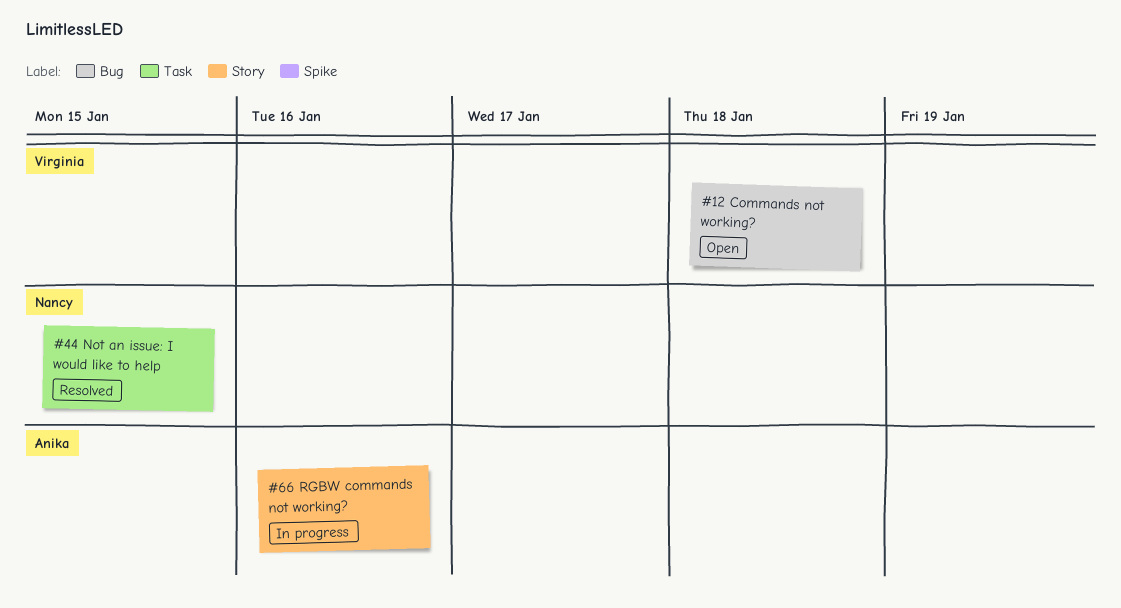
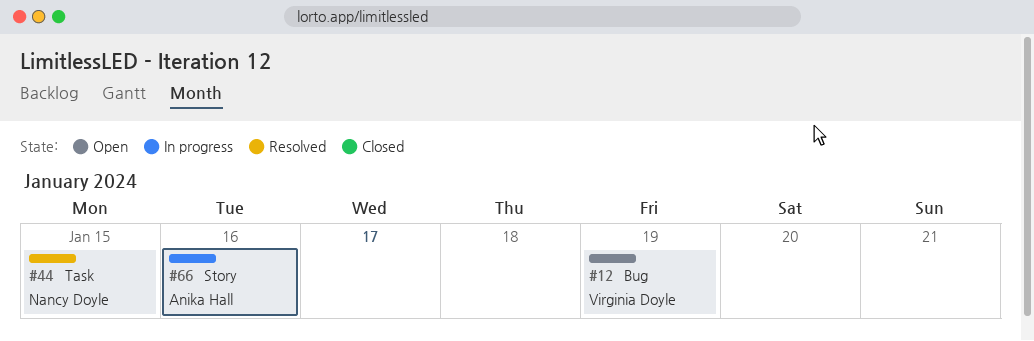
#12, due: Jan 18 -> Jan 19

